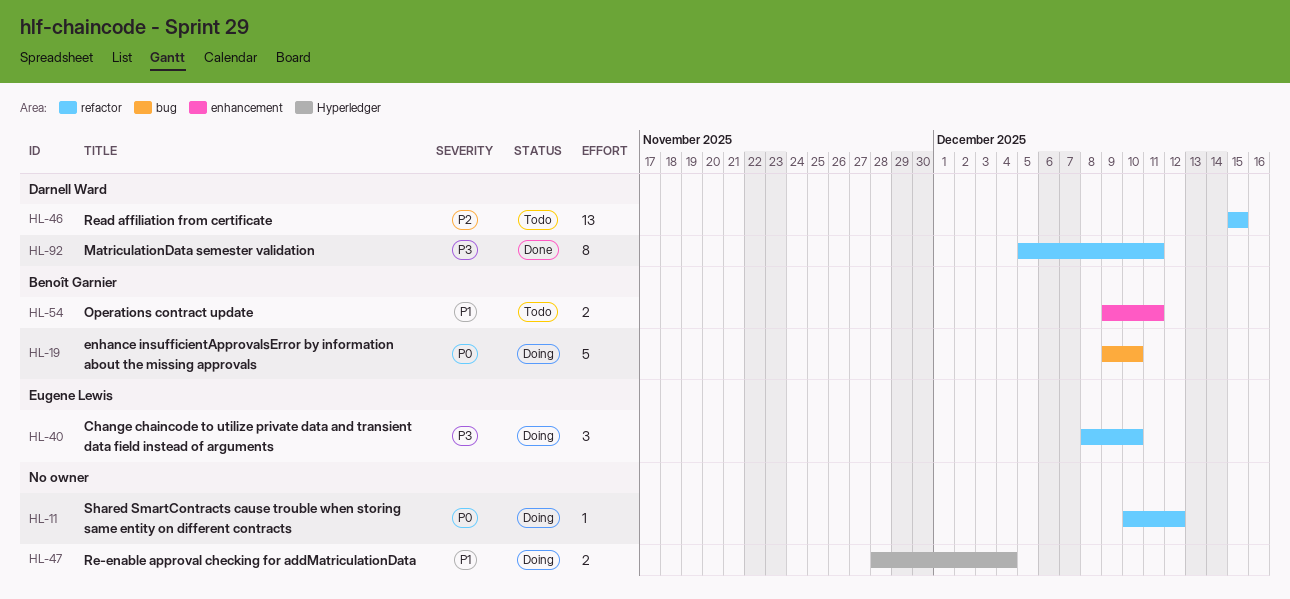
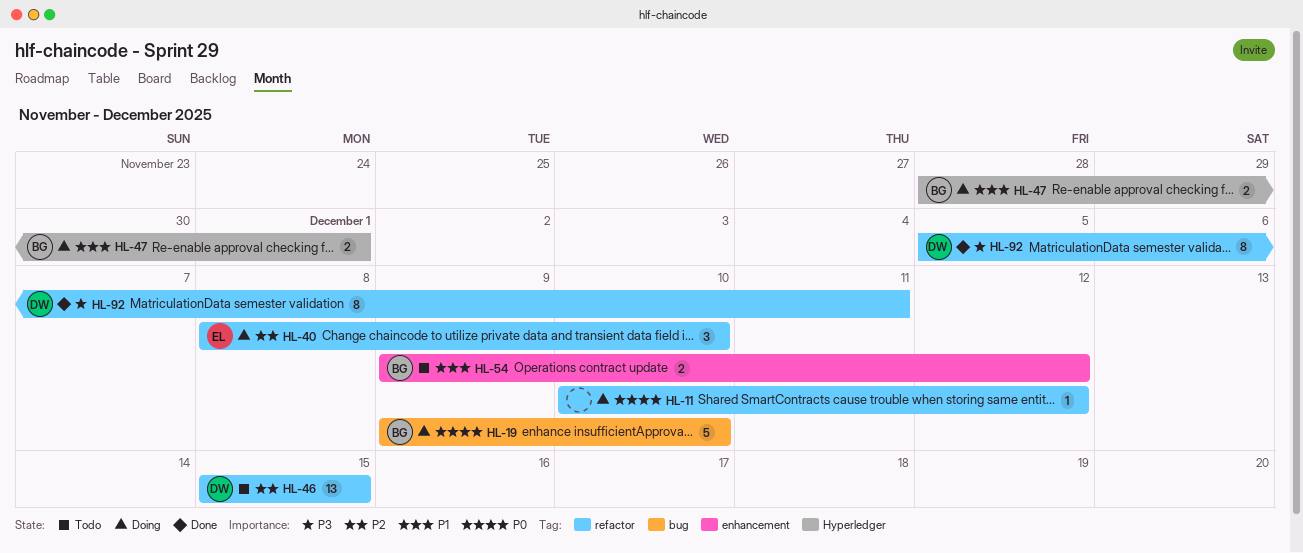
HL-40, priority: P3 -> P2
HL-47, owner: none -> Benoît Garnier
HL-47, due: Dec 4 -> Dec 1
HL-54, due: Dec 11 -> Dec 12

